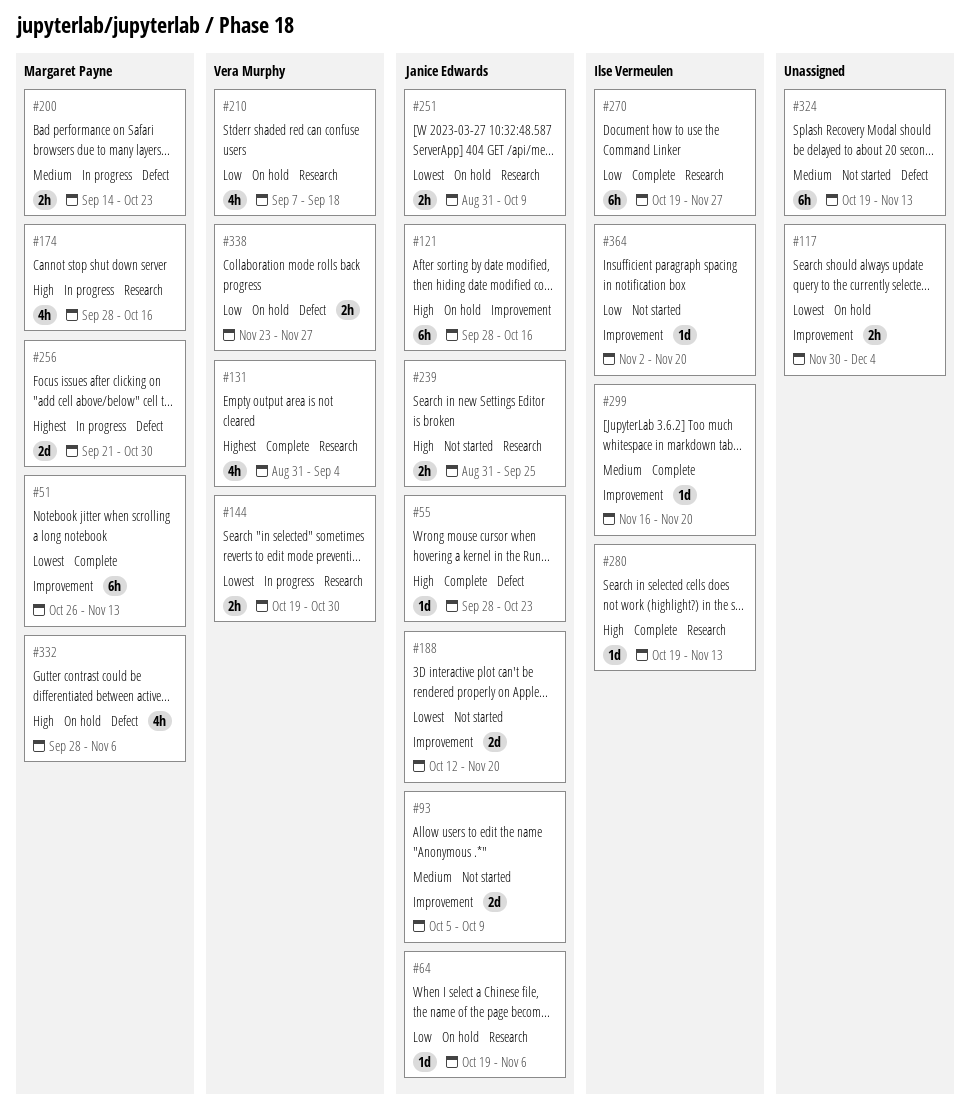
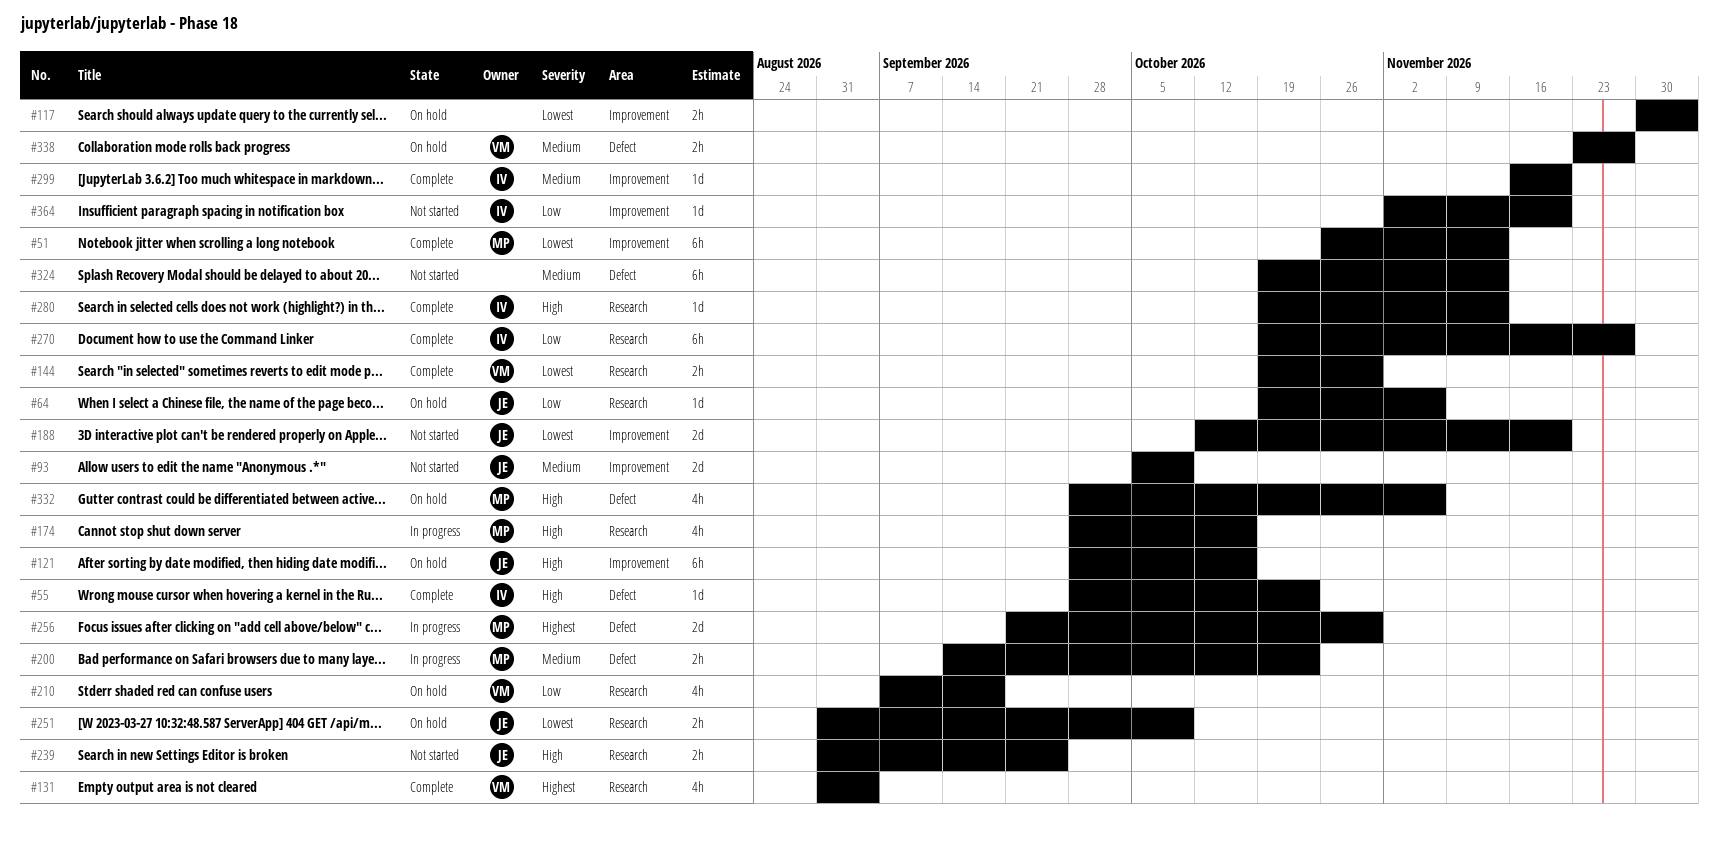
#55, owner: Janice Edwards -> Ilse Vermeulen
#144, status: In progress -> Complete
#338, priority: Low -> Medium

